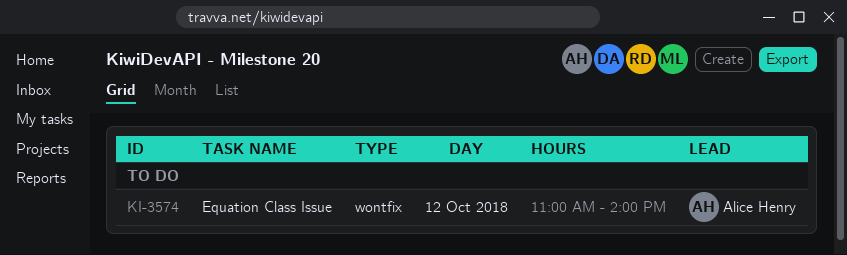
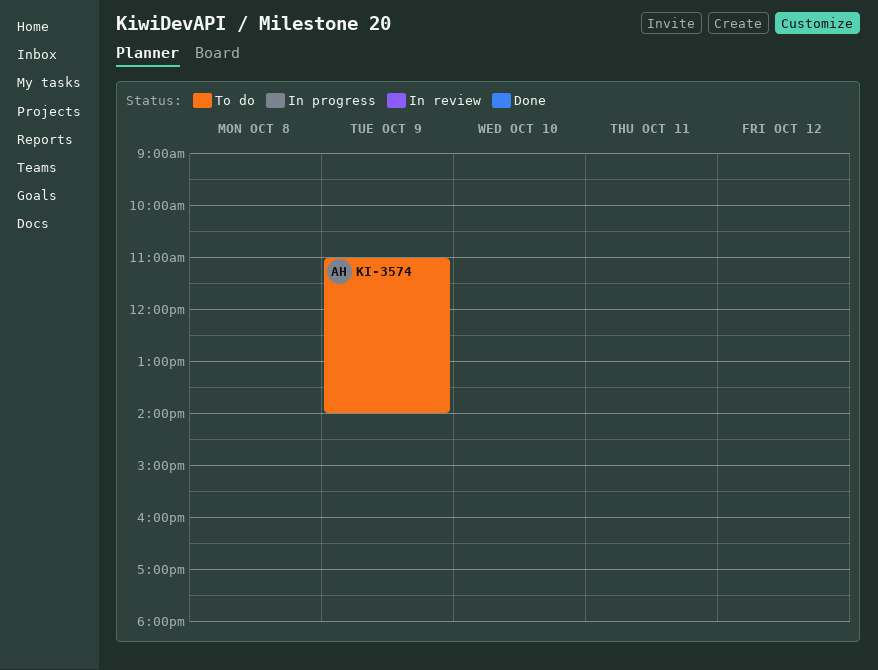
KI-3574, day: Oct 12 -> Oct 9

